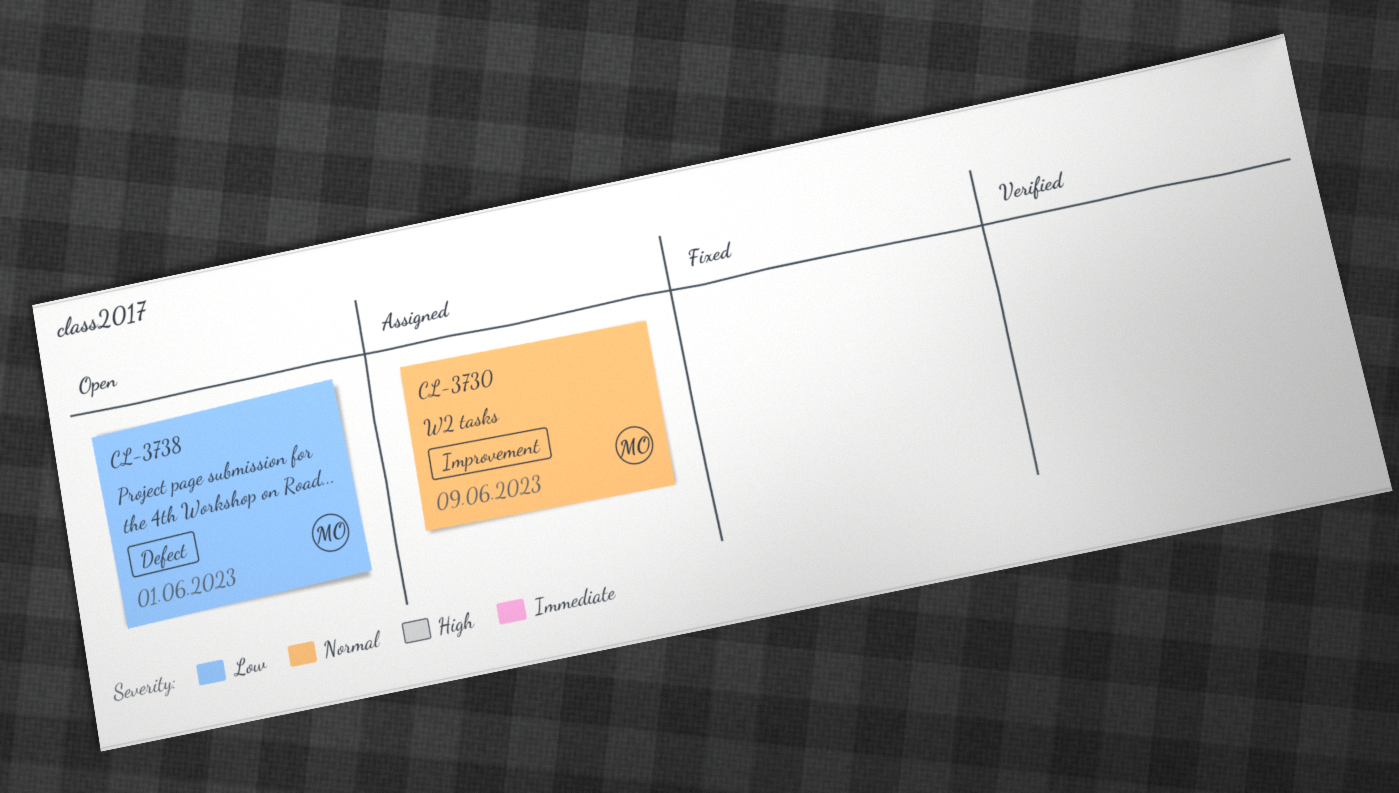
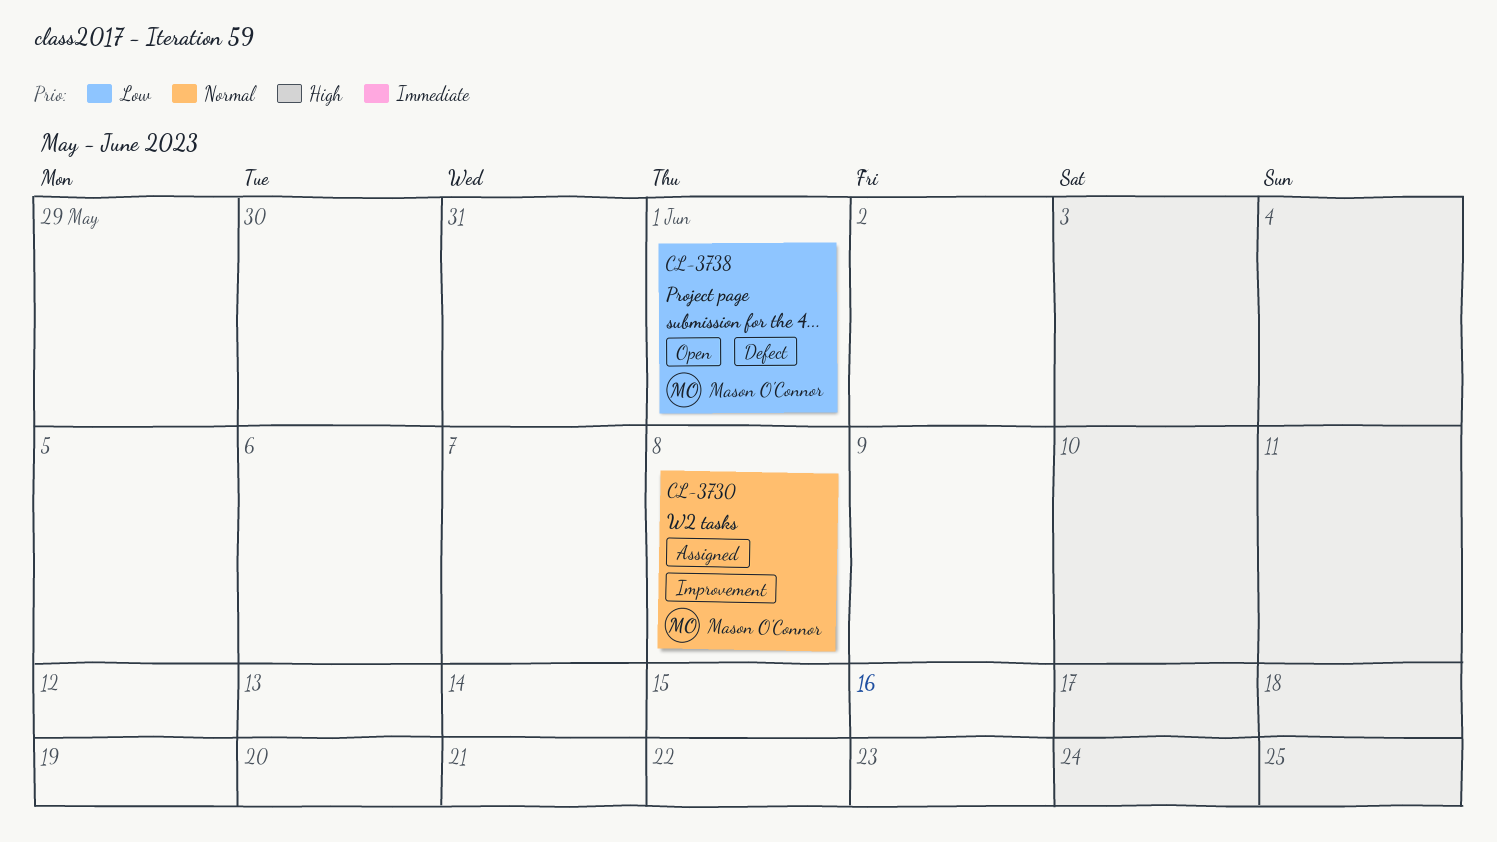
CL-3730, due: Jun 9 -> Jun 8

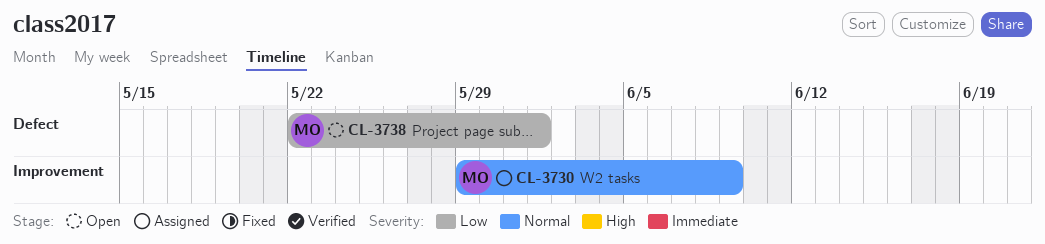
CL-3730, due: Jun 8 -> Jun 9

